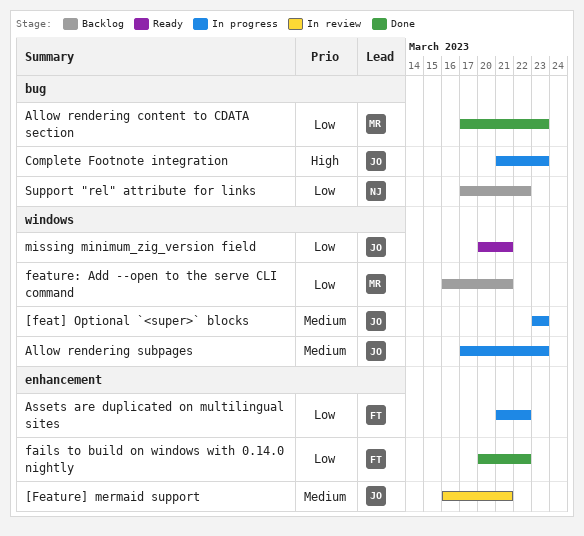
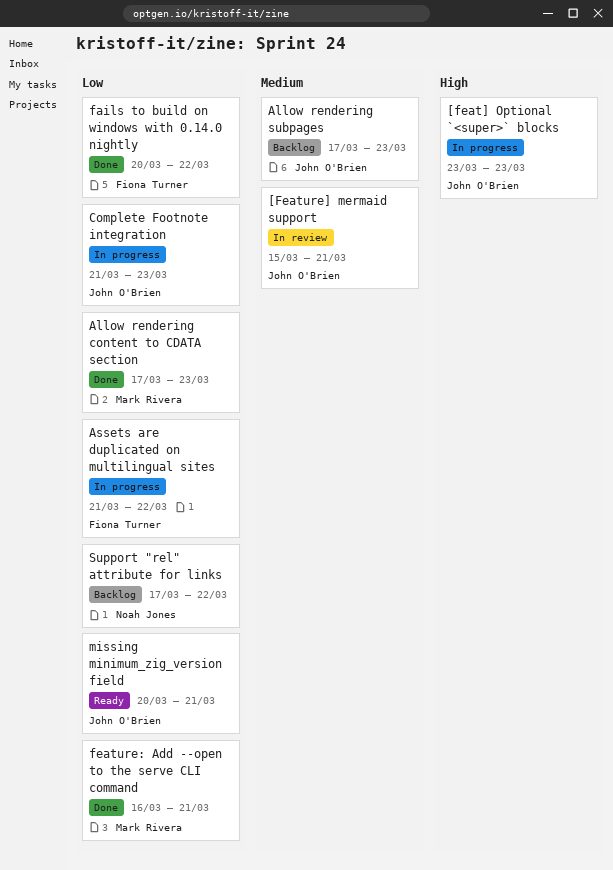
[feat] Optional `<super>` blocks, priority: Medium -> High
[Feature] mermaid support, start: Mar 16 -> Mar 15
Allow rendering subpages, status: In progress -> Backlog
Complete Footnote integration, priority: High -> Low
feature: Add --open to the serve CLI command, status: Backlog -> Done

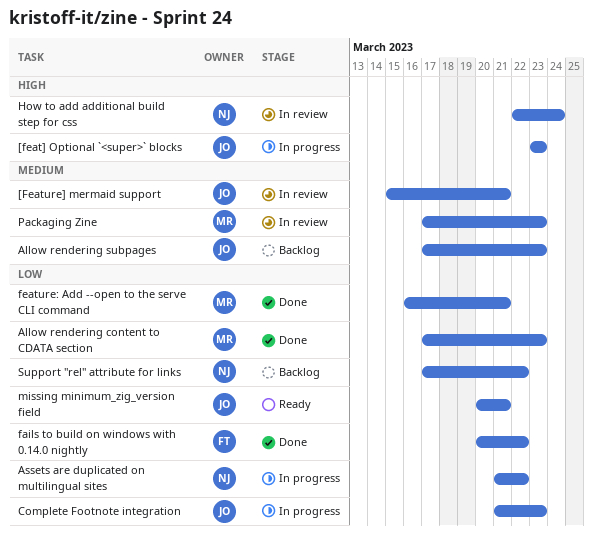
Assets are duplicated on multilingual sites, owner: Fiona Turner -> Noah Jones
How to add additional build step for css: none -> present
Packaging Zine: none -> present

